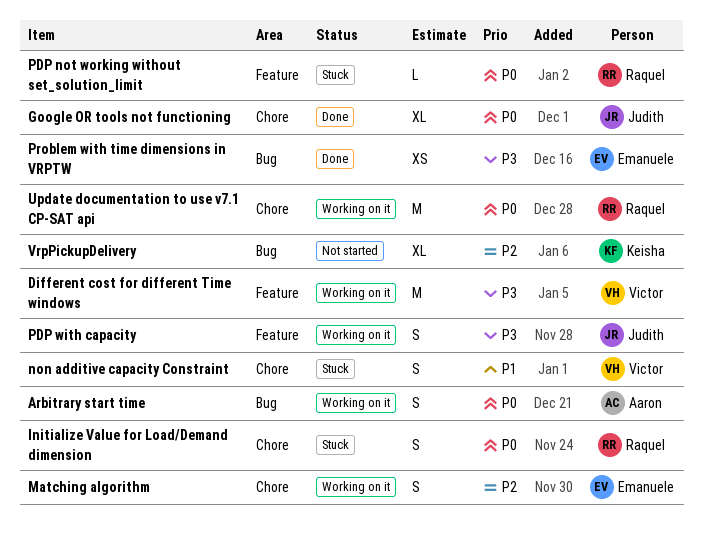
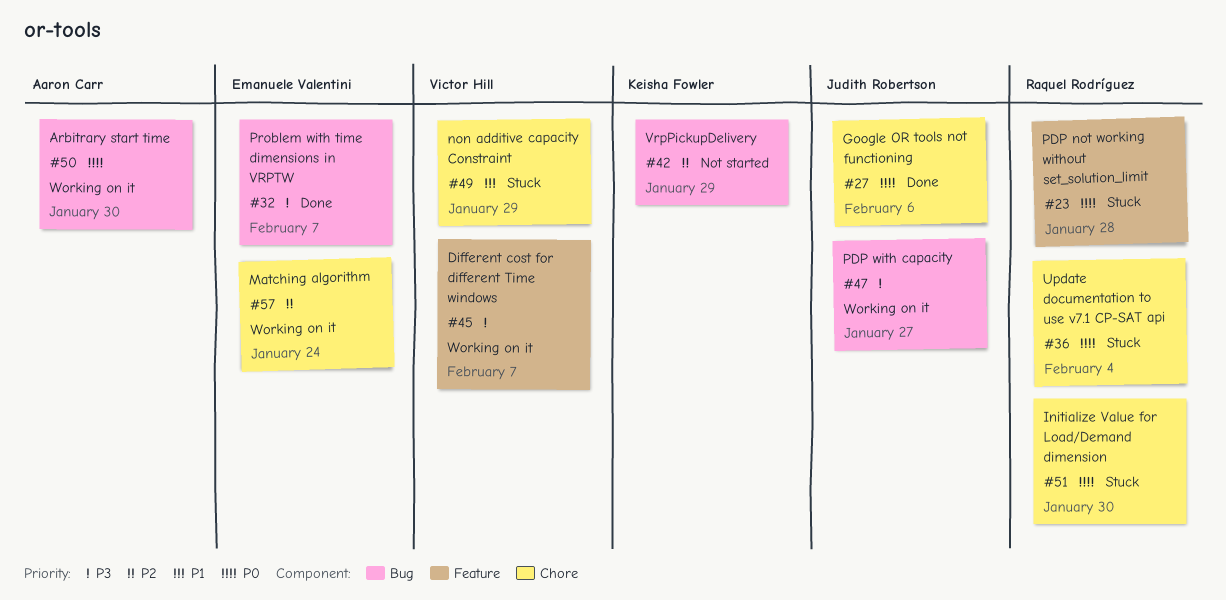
PDP with capacity, label: Feature -> Bug
Update documentation to use v7.1 CP-SAT api, status: Working on it -> Stuck

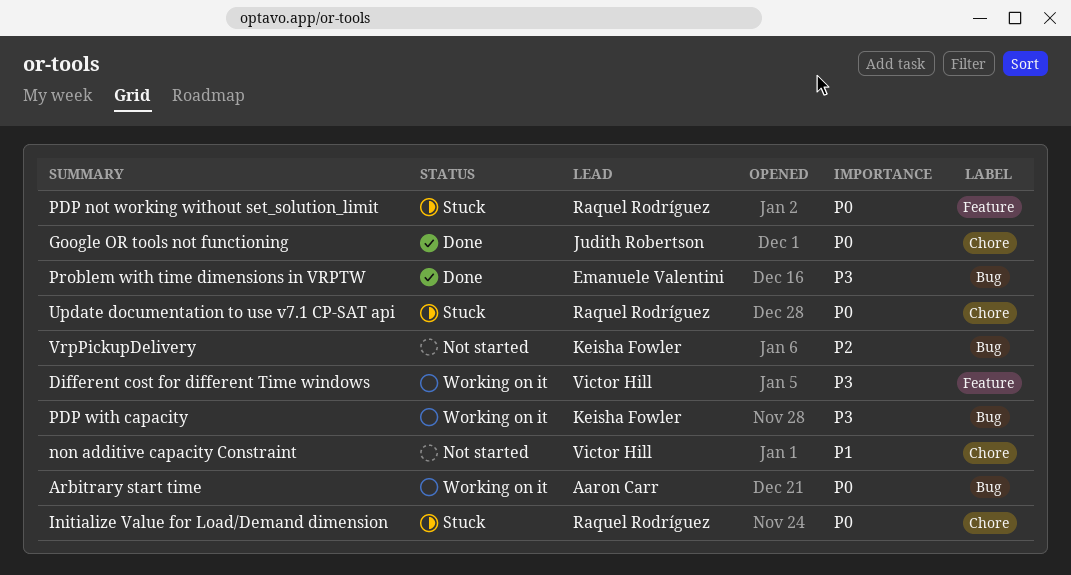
Matching algorithm: present -> none
non additive capacity Constraint, status: Stuck -> Not started
PDP with capacity, owner: Judith Robertson -> Keisha Fowler

